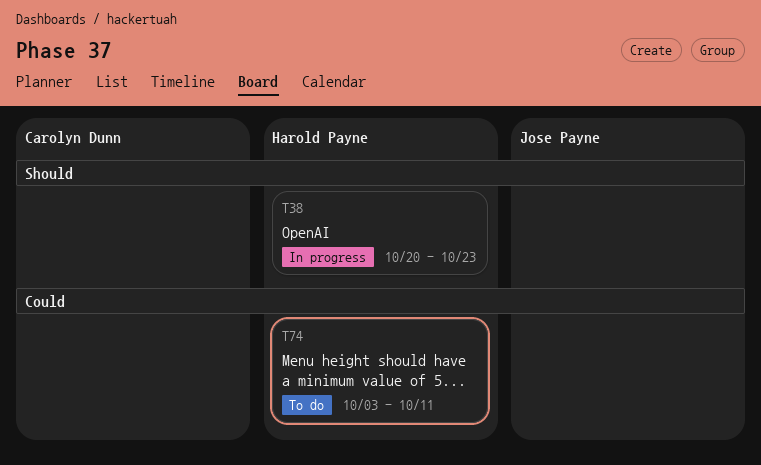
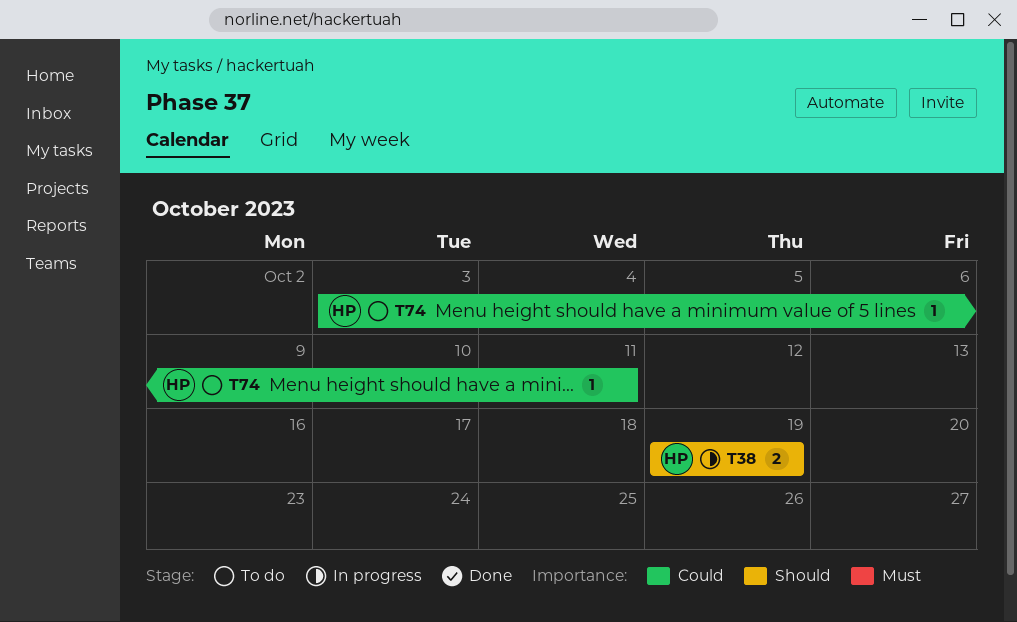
T38, start: Oct 20 -> Oct 19
T38, due: Oct 23 -> Oct 19

